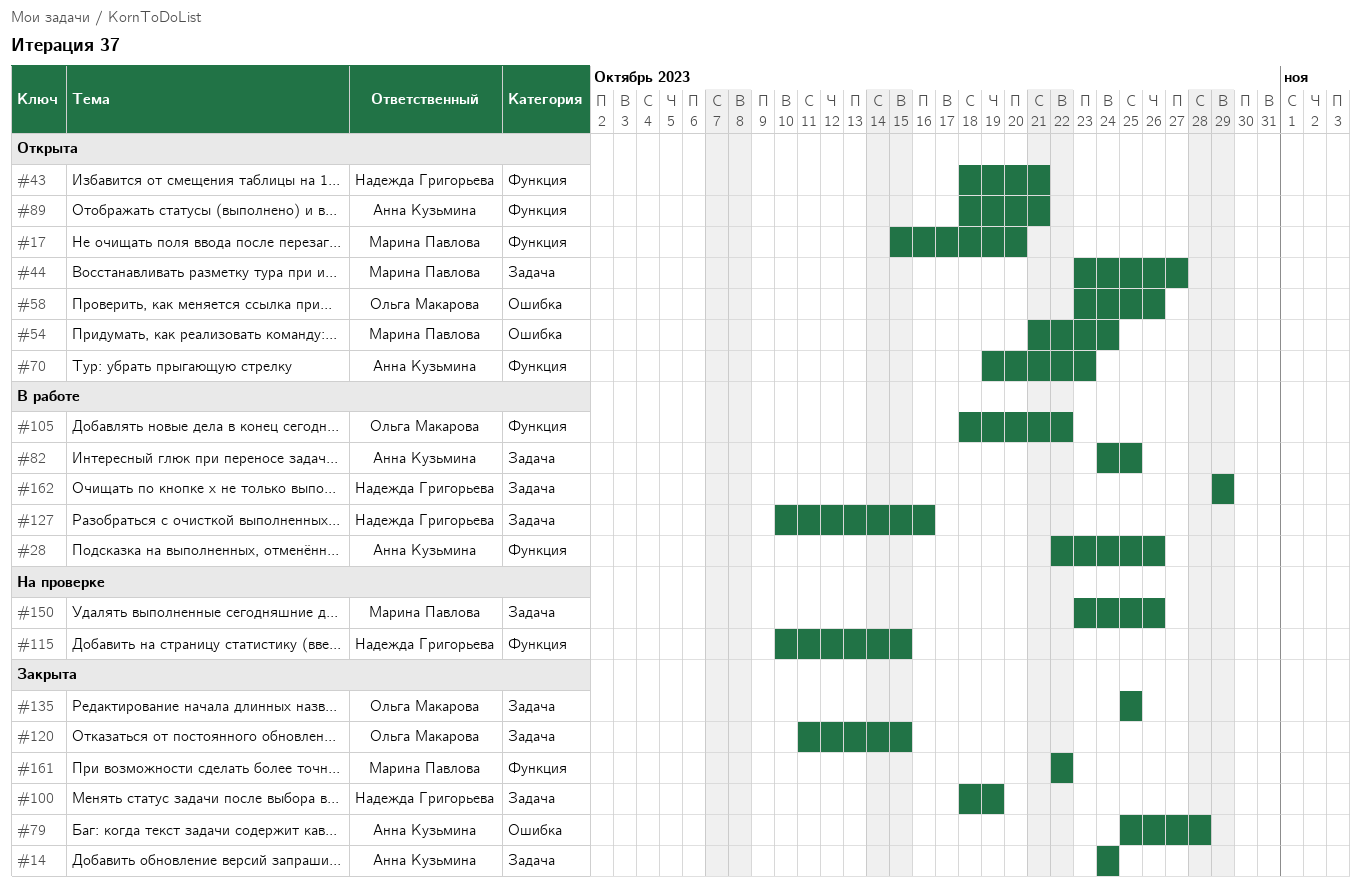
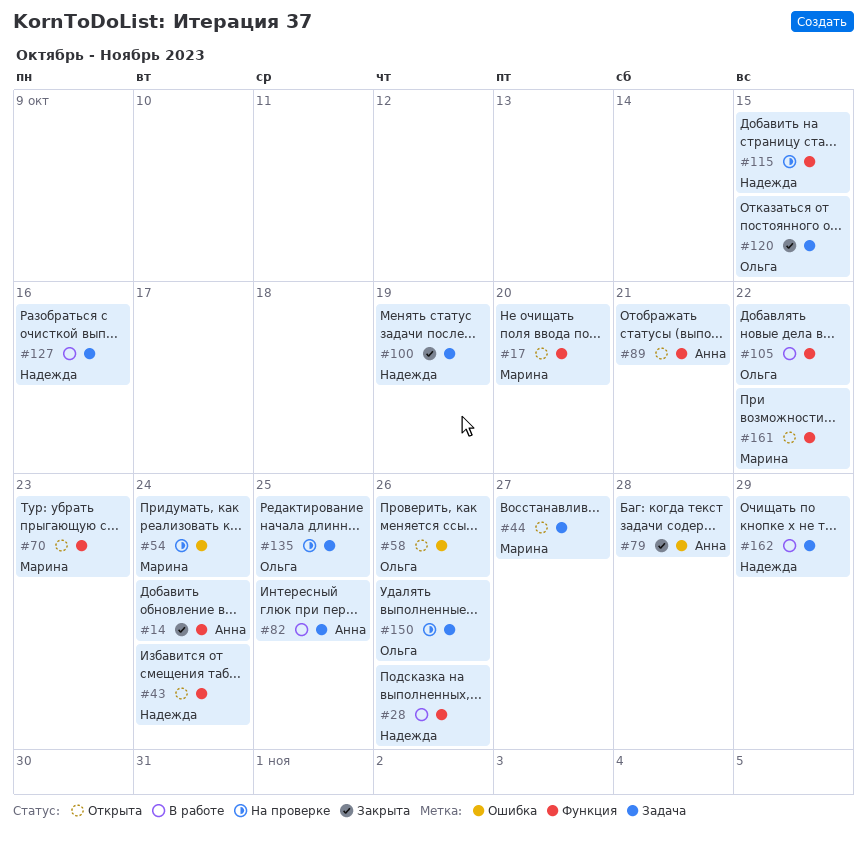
#14, label: Задача -> Функция
#28, owner: Анна Кузьмина -> Надежда Григорьева
#43, due: Oct 21 -> Oct 24
#54, status: Открыта -> На проверке
#70, owner: Анна Кузьмина -> Марина Павлова
#135, status: Закрыта -> На проверке
#150, owner: Марина Павлова -> Ольга Макарова
#161, status: Закрыта -> Открыта

